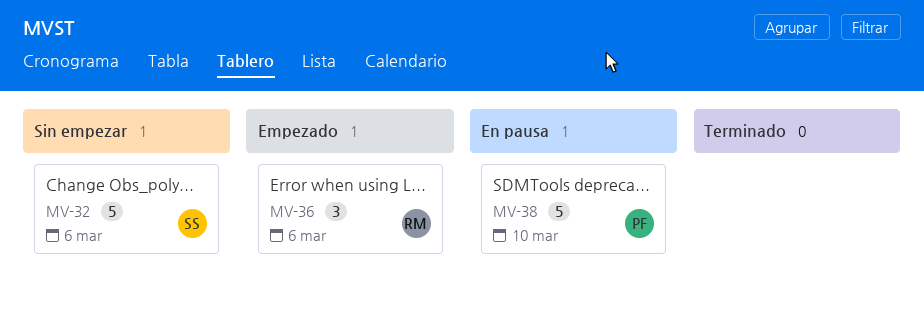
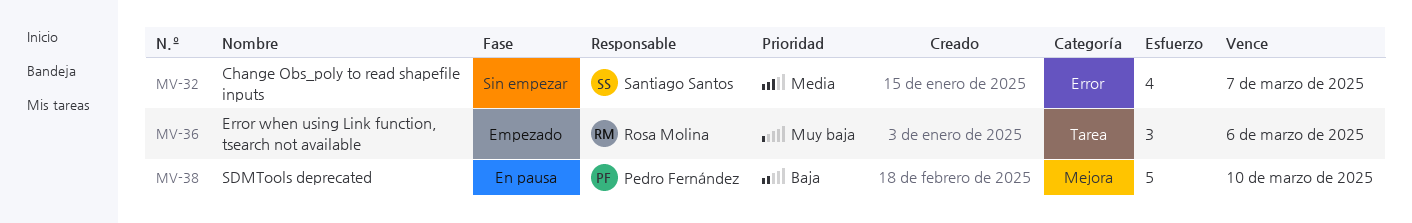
MV-32, estimate: 5 -> 4
MV-32, due: Mar 6 -> Mar 7

